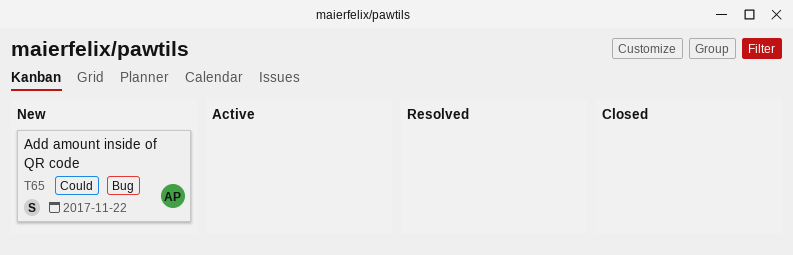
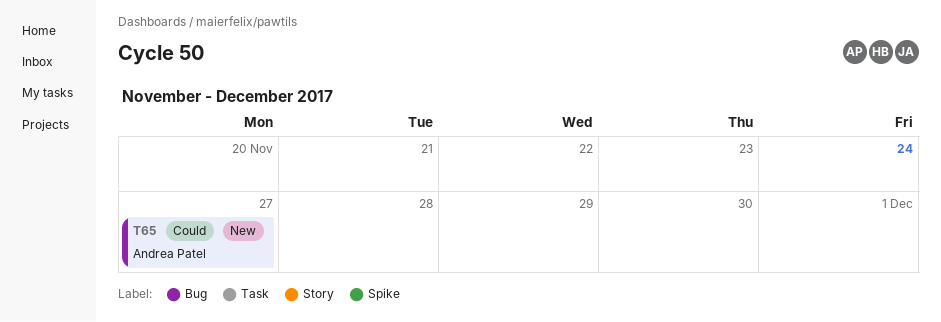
T65, due: Nov 22 -> Nov 27

